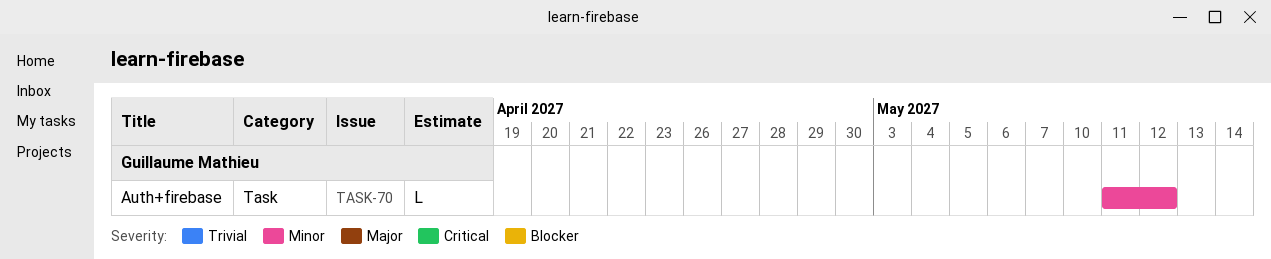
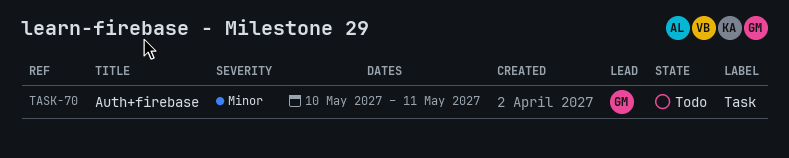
TASK-70, start: May 11 -> May 10
TASK-70, due: May 12 -> May 11

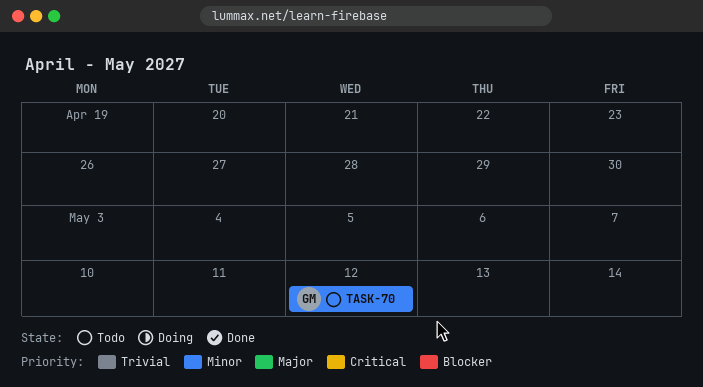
TASK-70, start: May 10 -> May 12
TASK-70, due: May 11 -> May 12

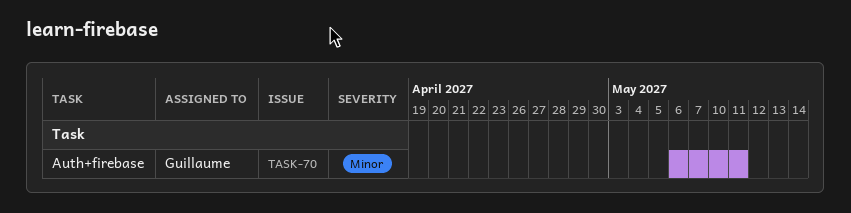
TASK-70, start: May 12 -> May 6
TASK-70, due: May 12 -> May 11

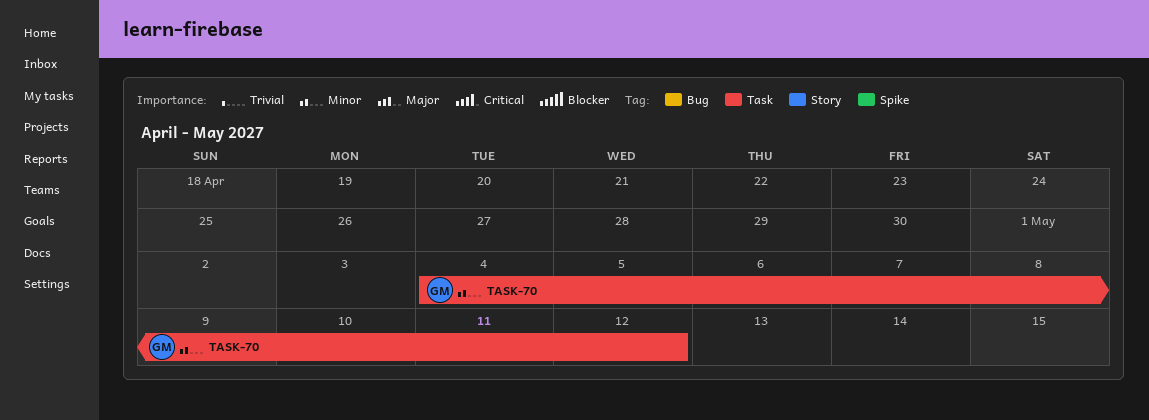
TASK-70, start: May 6 -> May 4
TASK-70, due: May 11 -> May 12

